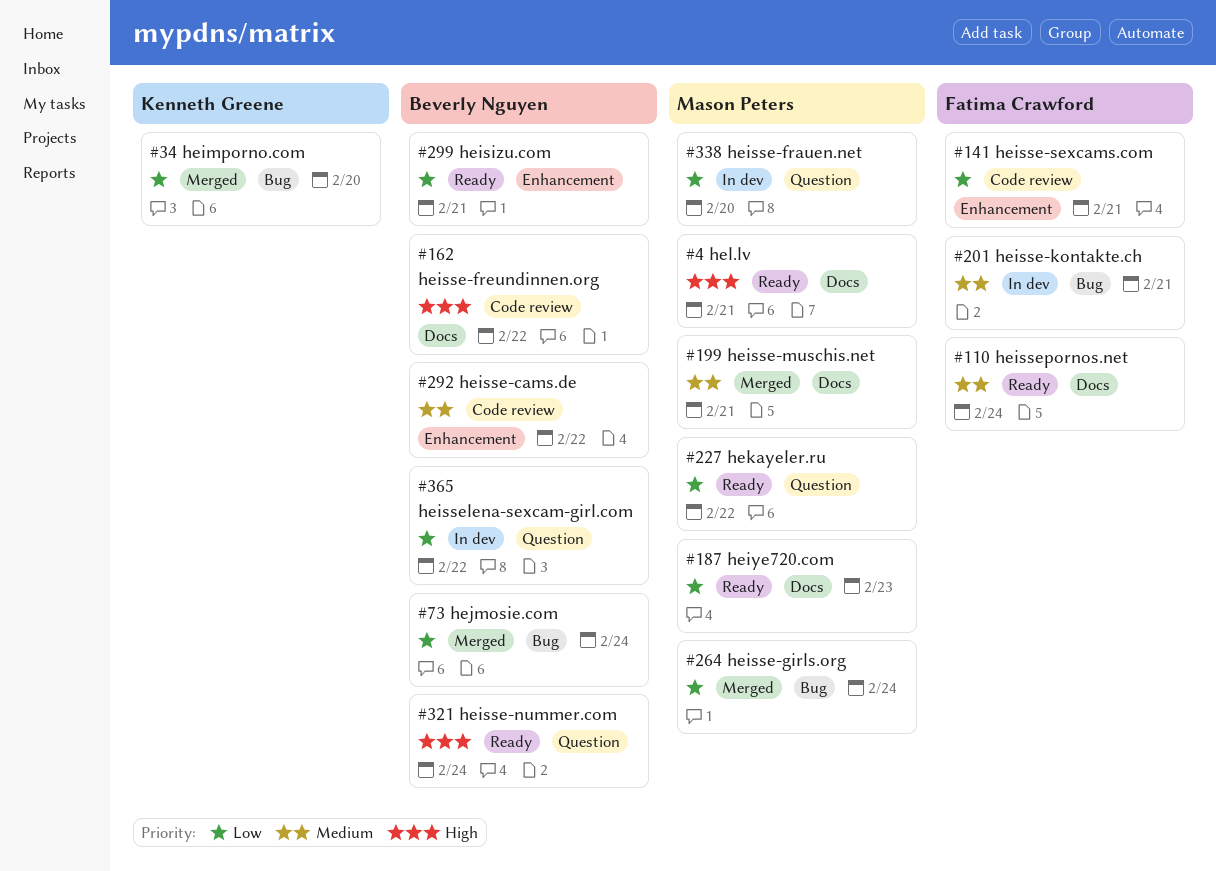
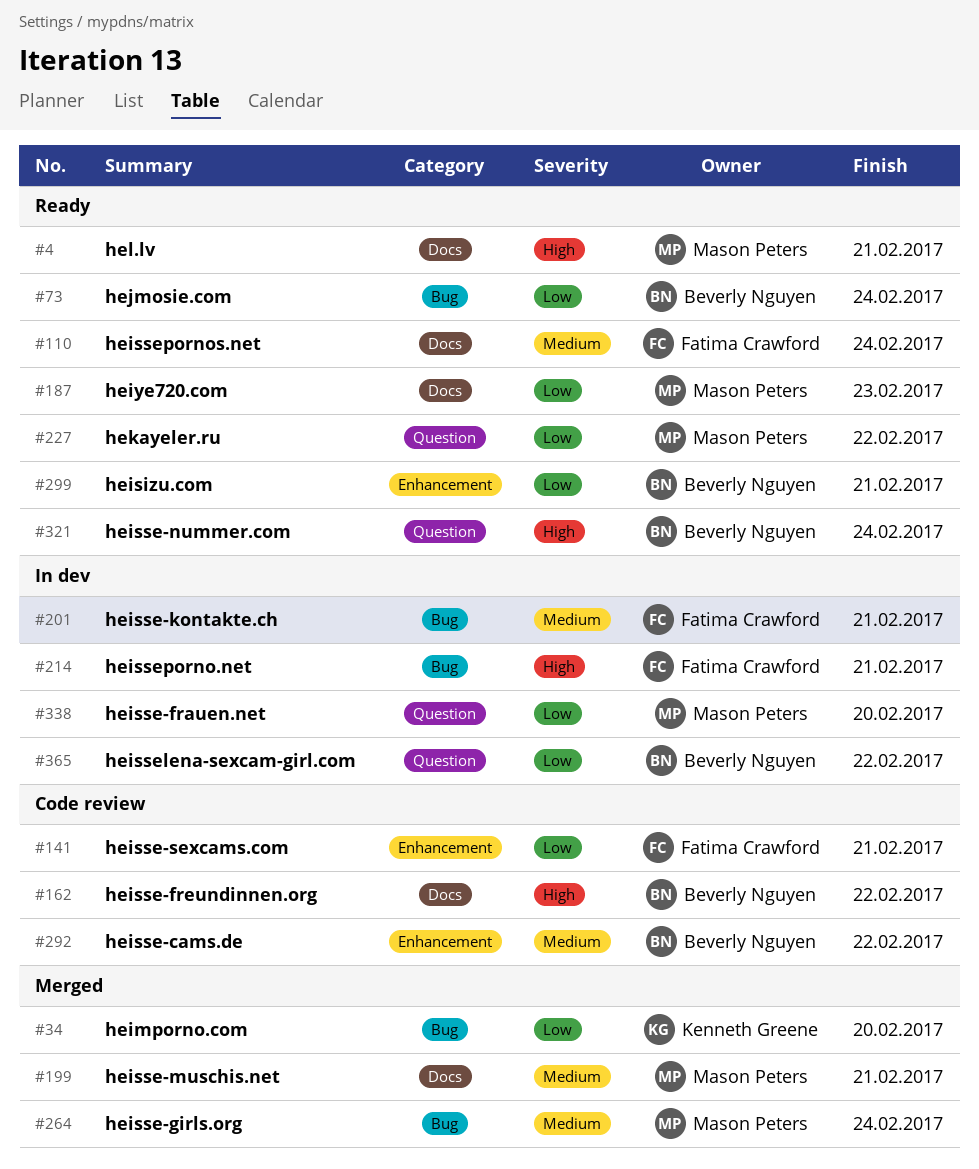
#73, status: Merged -> Ready
#214: none -> present
#264, priority: Low -> Medium

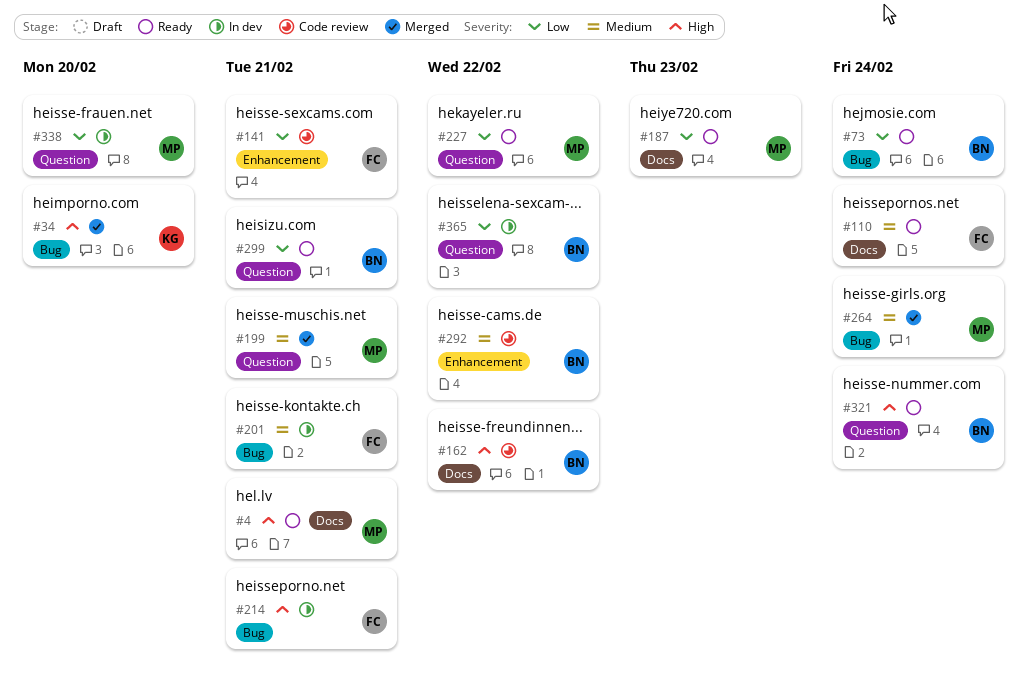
#34, priority: Low -> High
#199, label: Docs -> Question
#299, label: Enhancement -> Question

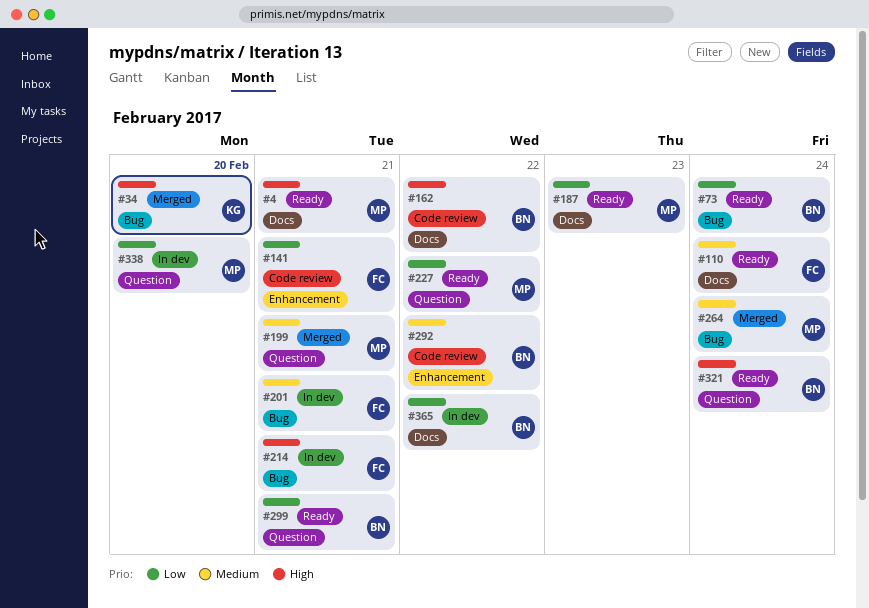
#365, label: Question -> Docs

